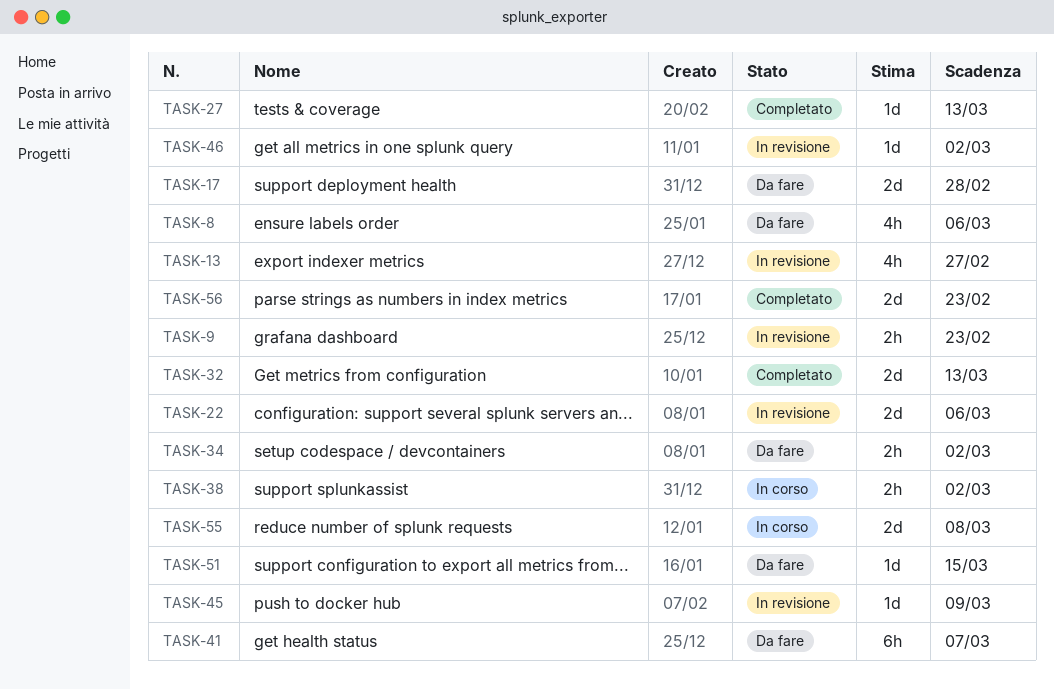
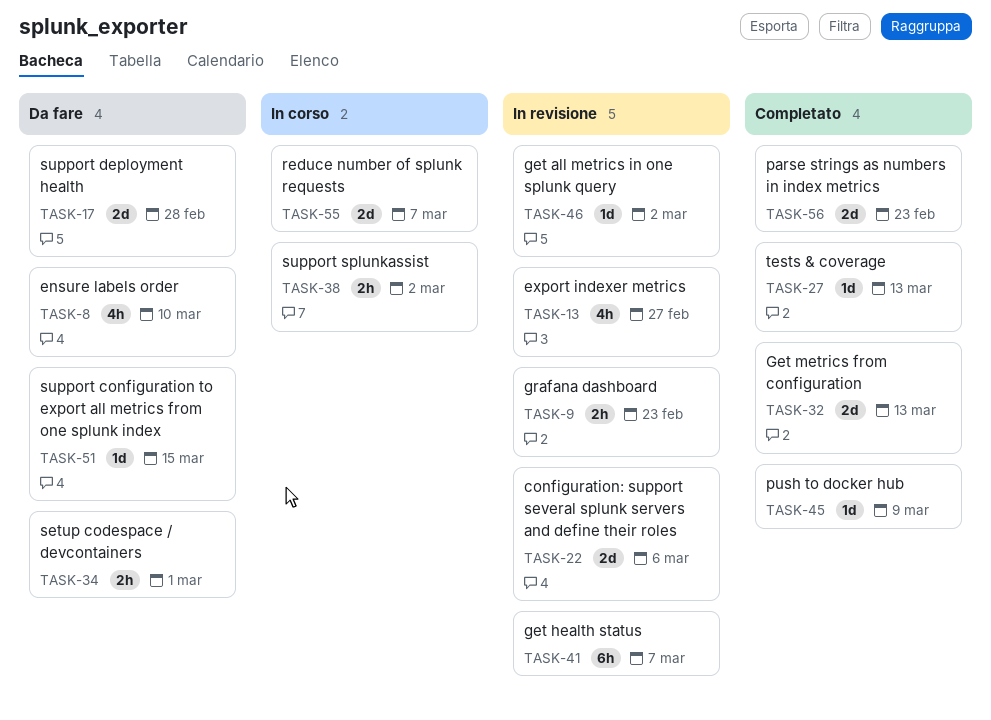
TASK-8, due: Mar 6 -> Mar 10
TASK-34, due: Mar 2 -> Mar 1
TASK-41, status: Da fare -> In revisione
TASK-45, status: In revisione -> Completato
TASK-55, due: Mar 8 -> Mar 7

